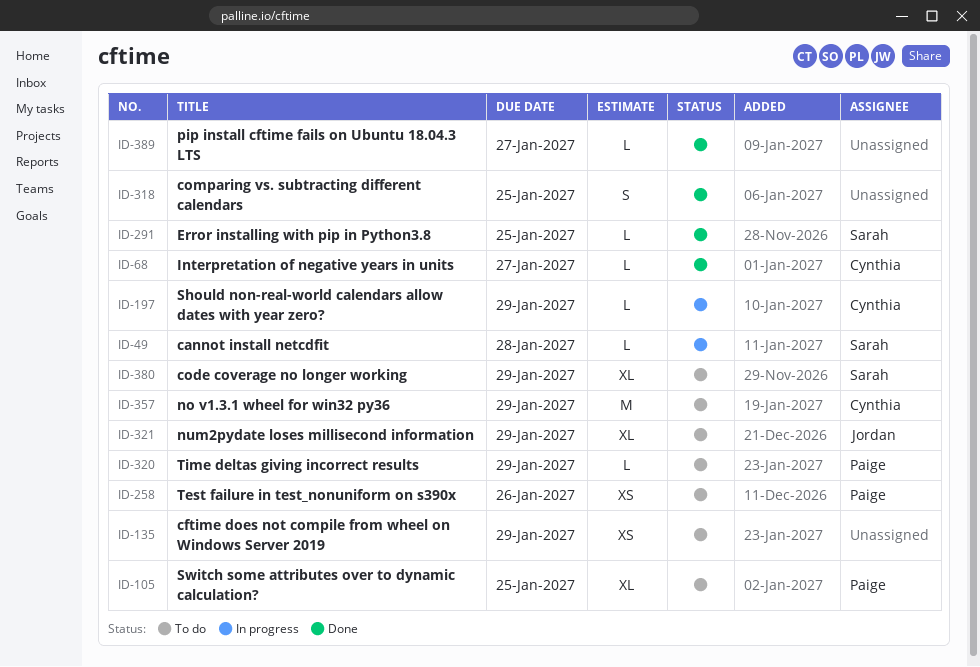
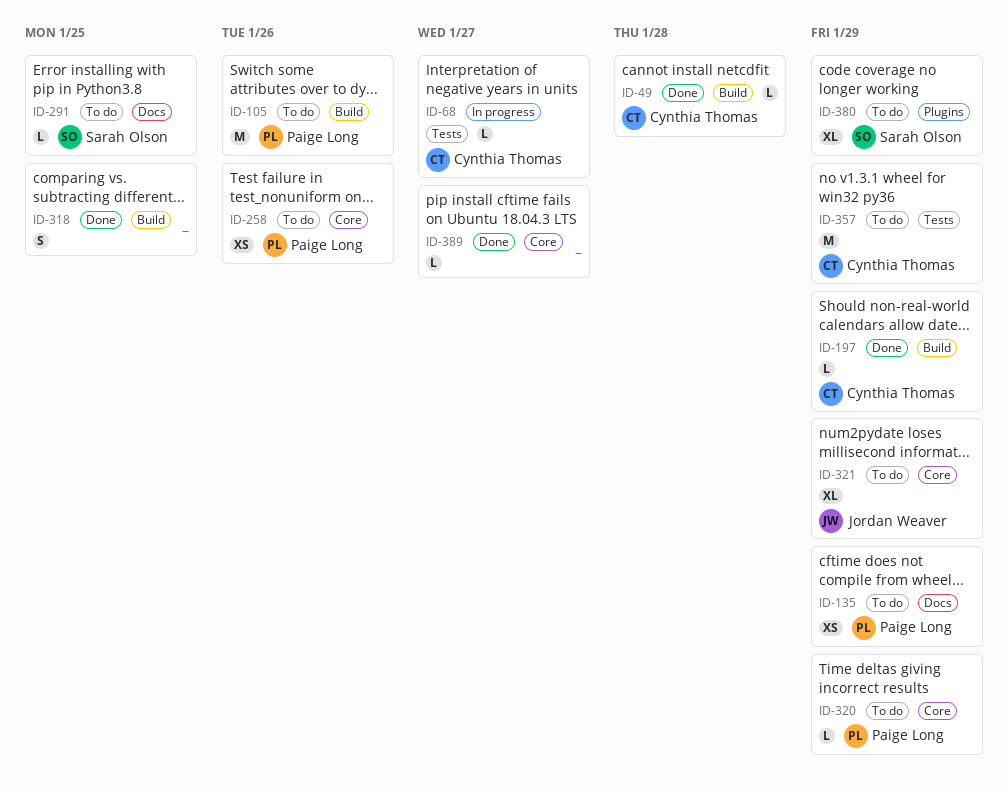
ID-49, status: In progress -> Done
ID-49, owner: Sarah Olson -> Cynthia Thomas
ID-68, status: Done -> In progress
ID-105, estimate: XL -> M
ID-105, due: Jan 25 -> Jan 26
ID-135, owner: none -> Paige Long
ID-197, status: In progress -> Done
ID-291, status: Done -> To do

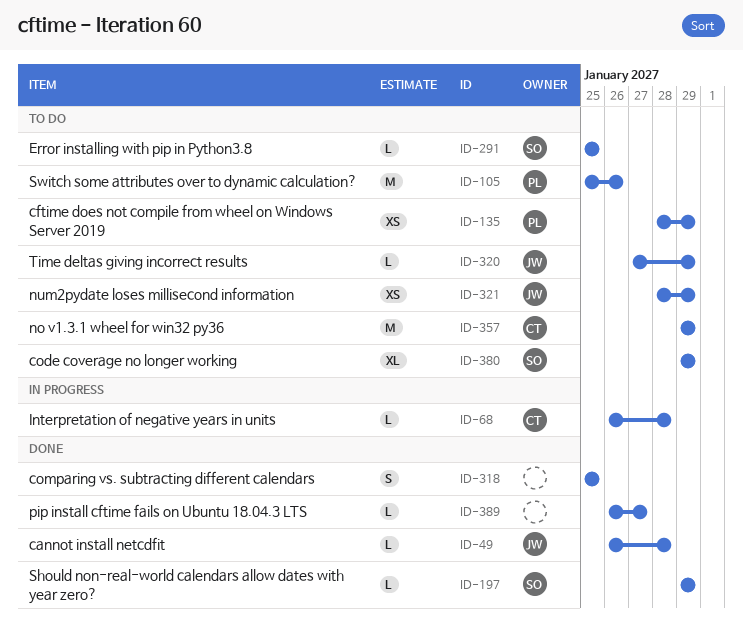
ID-49, owner: Cynthia Thomas -> Jordan Weaver
ID-68, due: Jan 27 -> Jan 28
ID-197, owner: Cynthia Thomas -> Sarah Olson
ID-258: present -> none
ID-320, owner: Paige Long -> Jordan Weaver
ID-321, estimate: XL -> XS

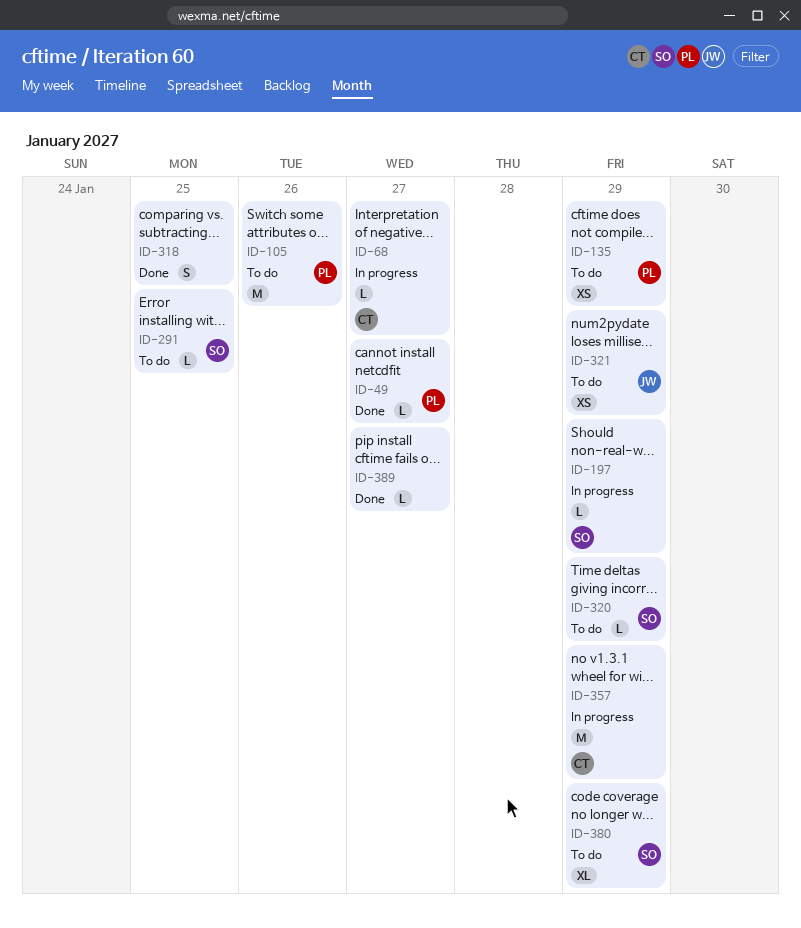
ID-49, owner: JW -> PL
ID-49, due: Jan 28 -> Jan 27
ID-68, due: Jan 28 -> Jan 27
ID-197, status: Done -> In progress
ID-320, owner: JW -> SO
ID-357, status: To do -> In progress

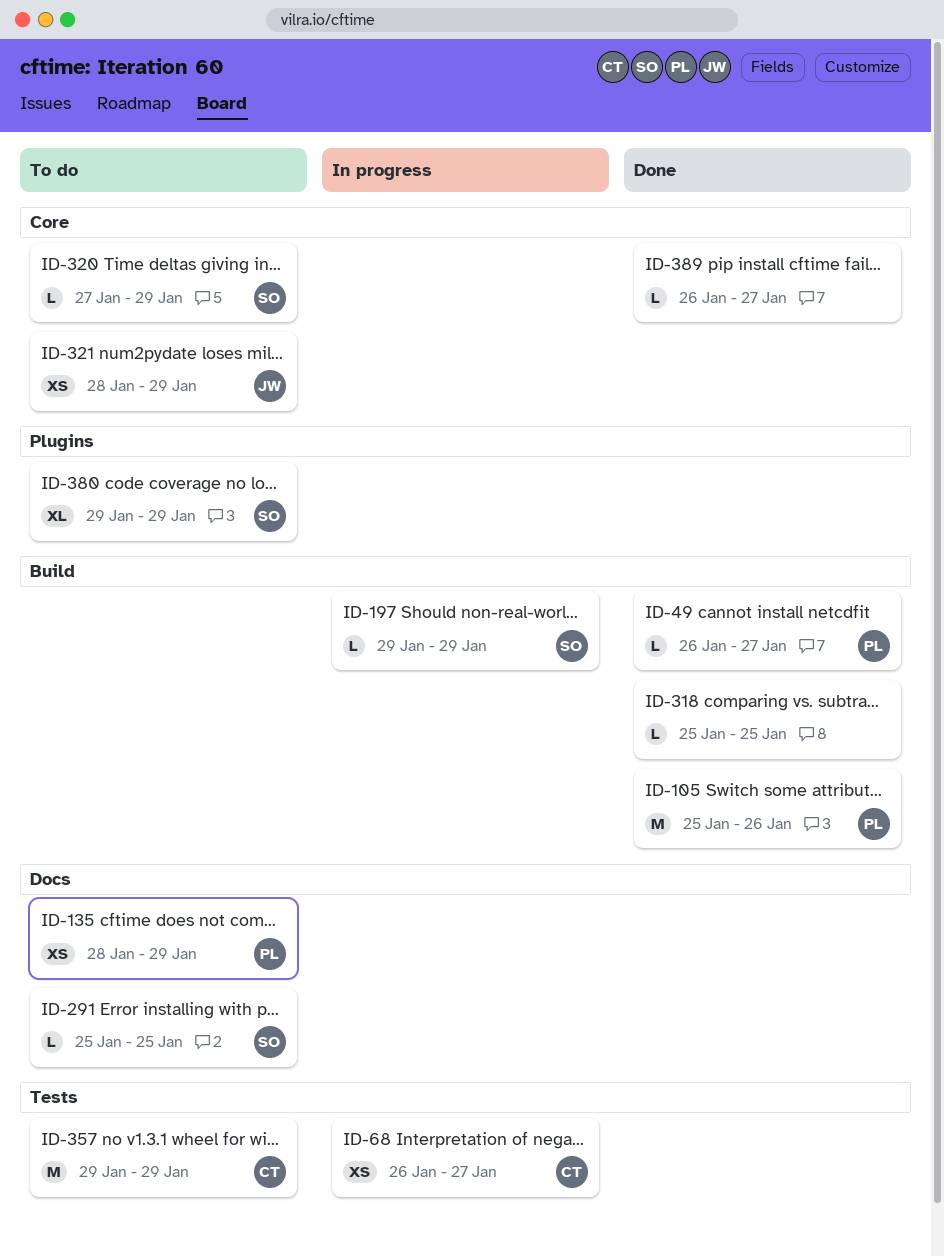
ID-68, estimate: L -> XS
ID-105, status: To do -> Done
ID-318, estimate: S -> L
ID-357, status: In progress -> To do

